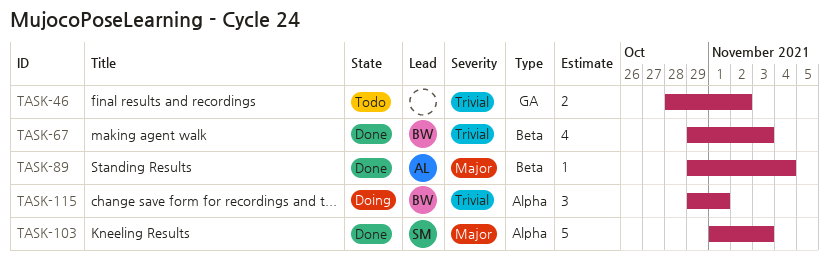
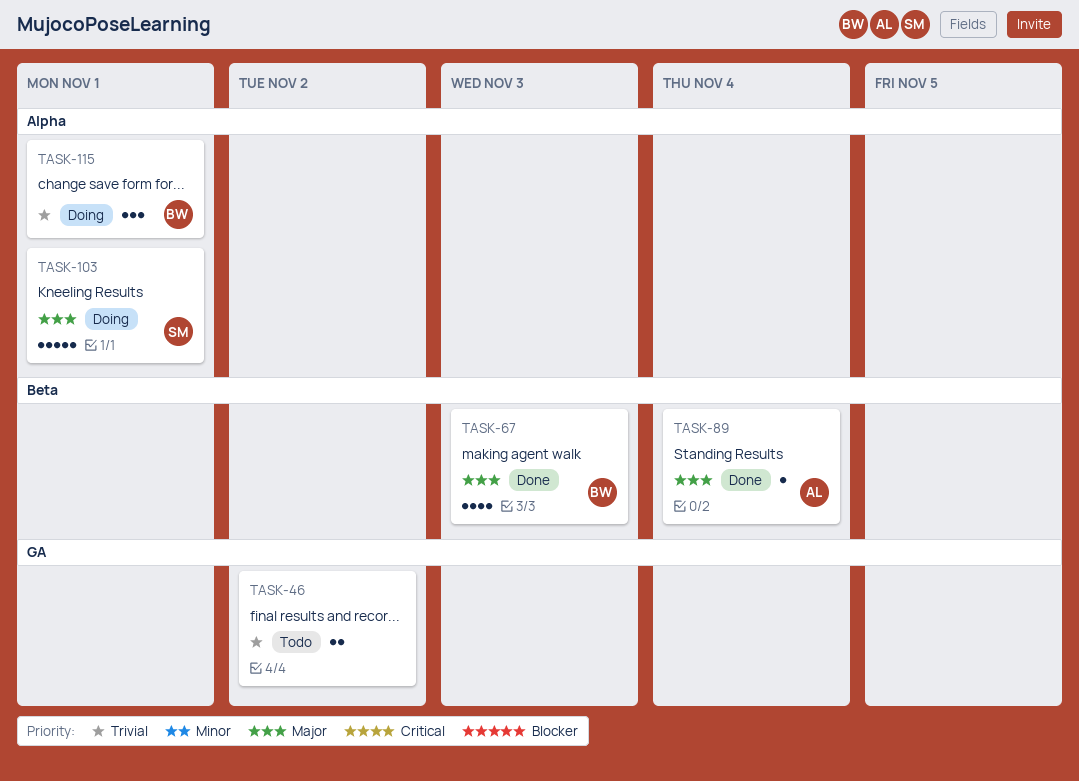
TASK-67, priority: Trivial -> Major
TASK-103, status: Done -> Doing
TASK-103, due: Nov 3 -> Nov 1

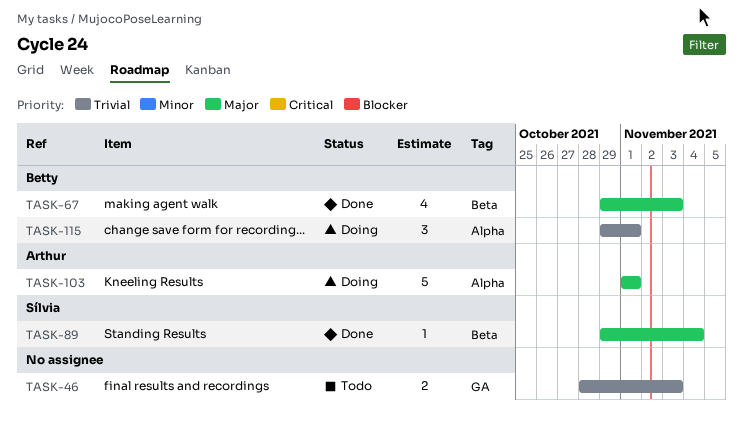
TASK-46, due: Nov 2 -> Nov 3
TASK-89, owner: Arthur -> Sílvia
TASK-103, owner: Sílvia -> Arthur

